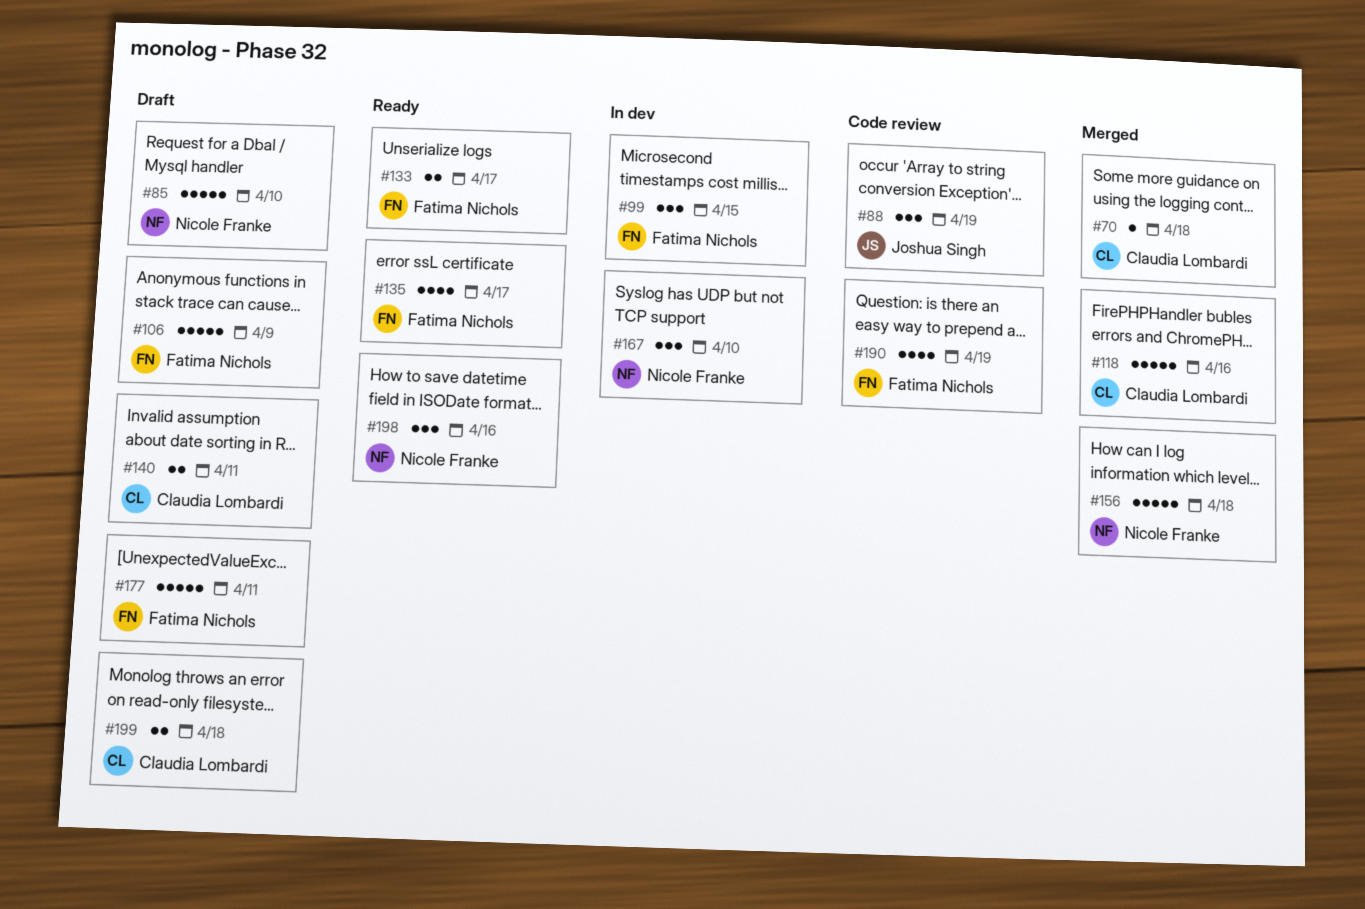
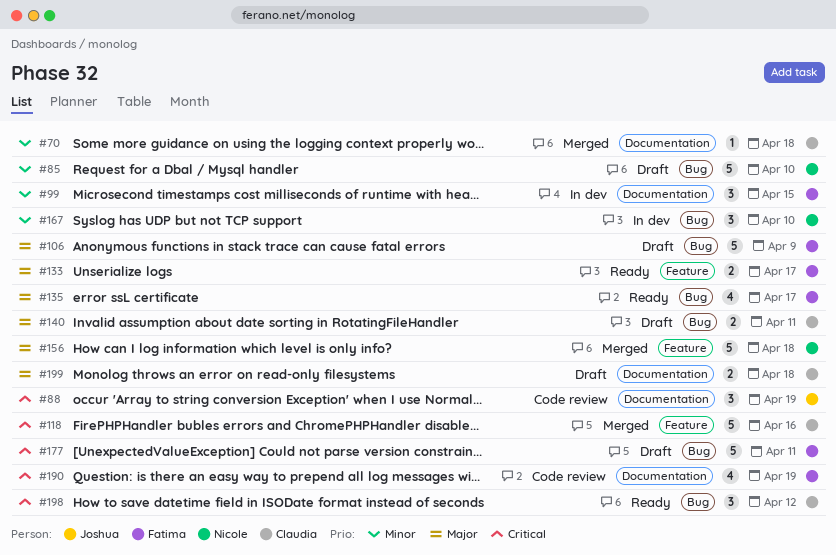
#198, owner: Nicole Franke -> Claudia Lombardi
#198, due: Apr 16 -> Apr 12

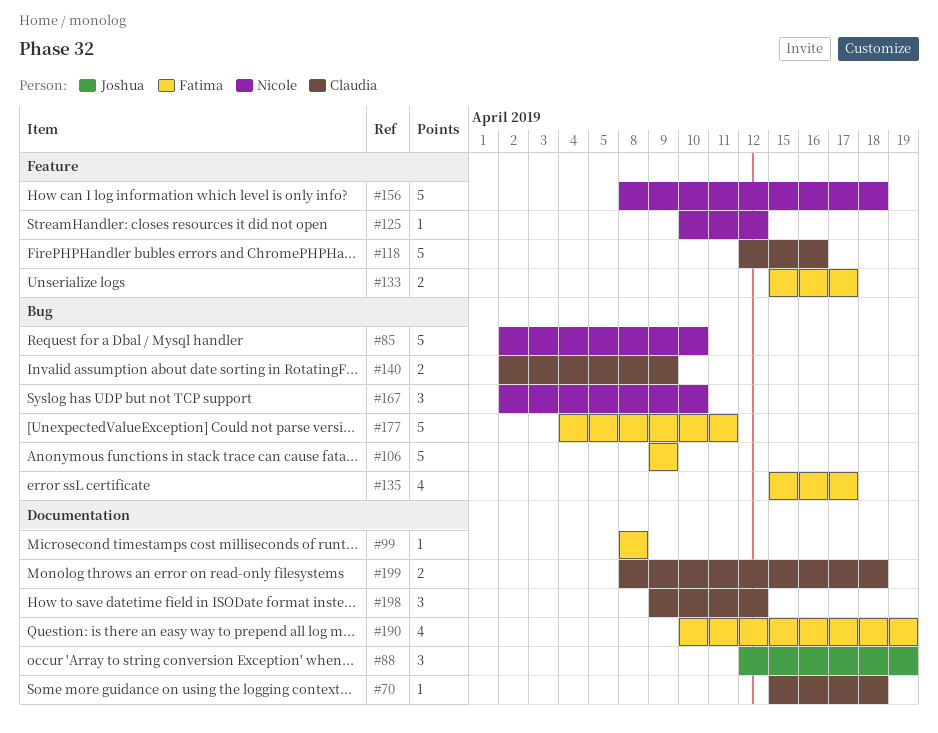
#99, estimate: 3 -> 1
#99, due: Apr 15 -> Apr 8
#125: none -> present
#140, due: Apr 11 -> Apr 9
#198, label: Bug -> Documentation

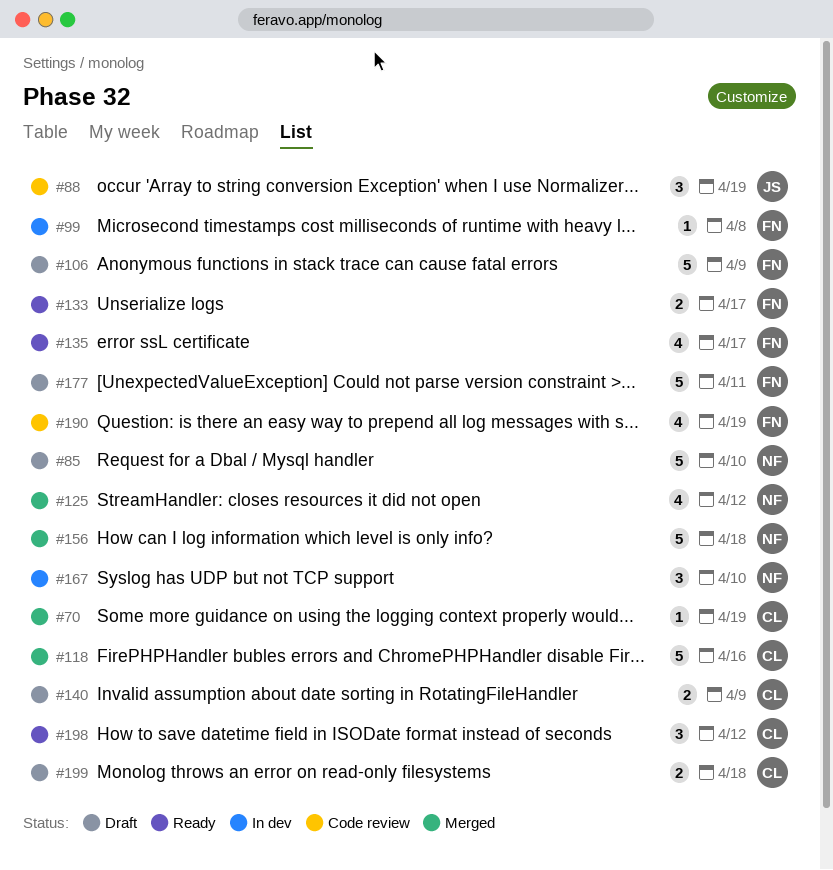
#70, due: Apr 18 -> Apr 19
#125, estimate: 1 -> 4

